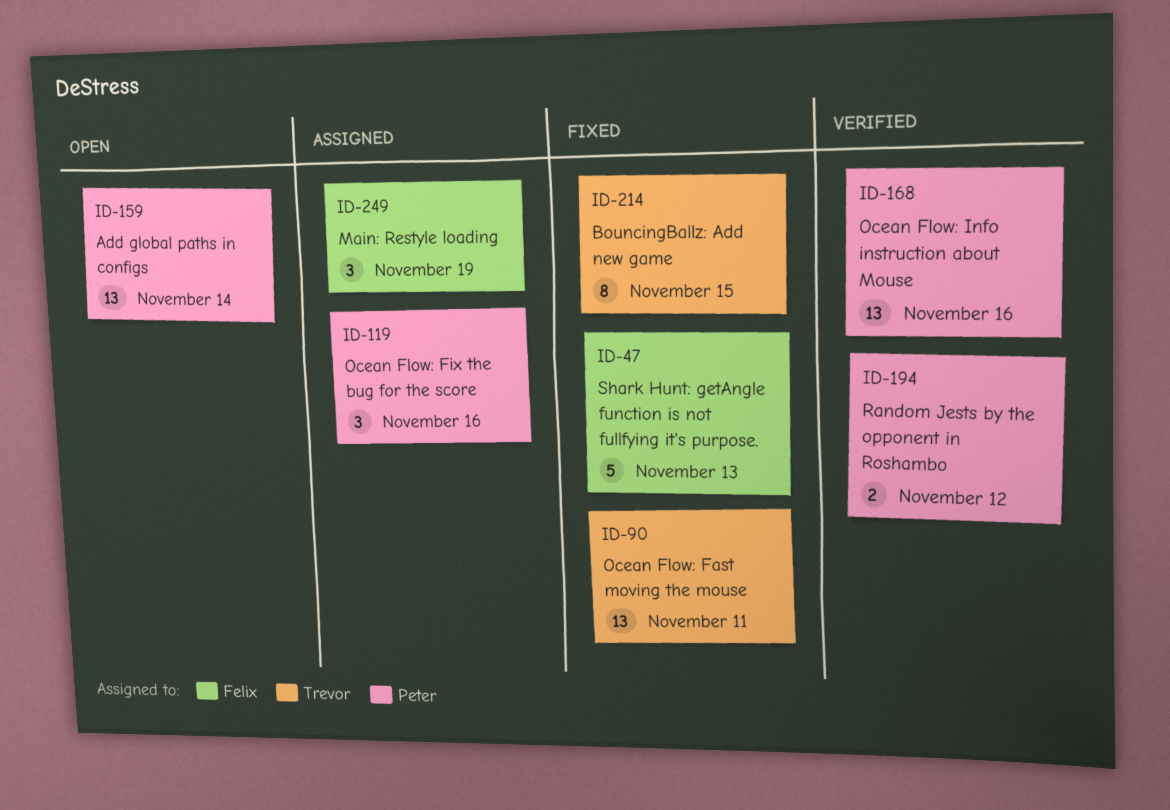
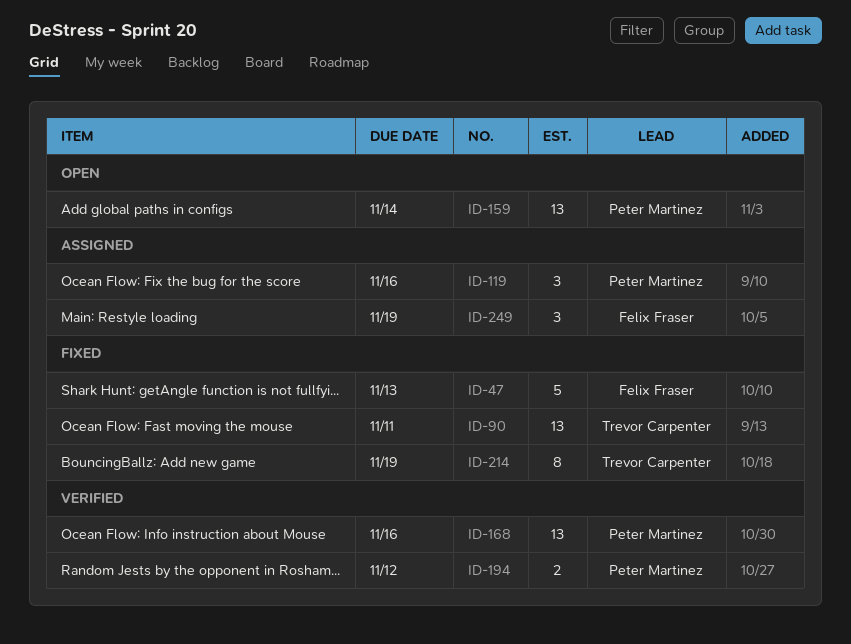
ID-214, due: Nov 15 -> Nov 19

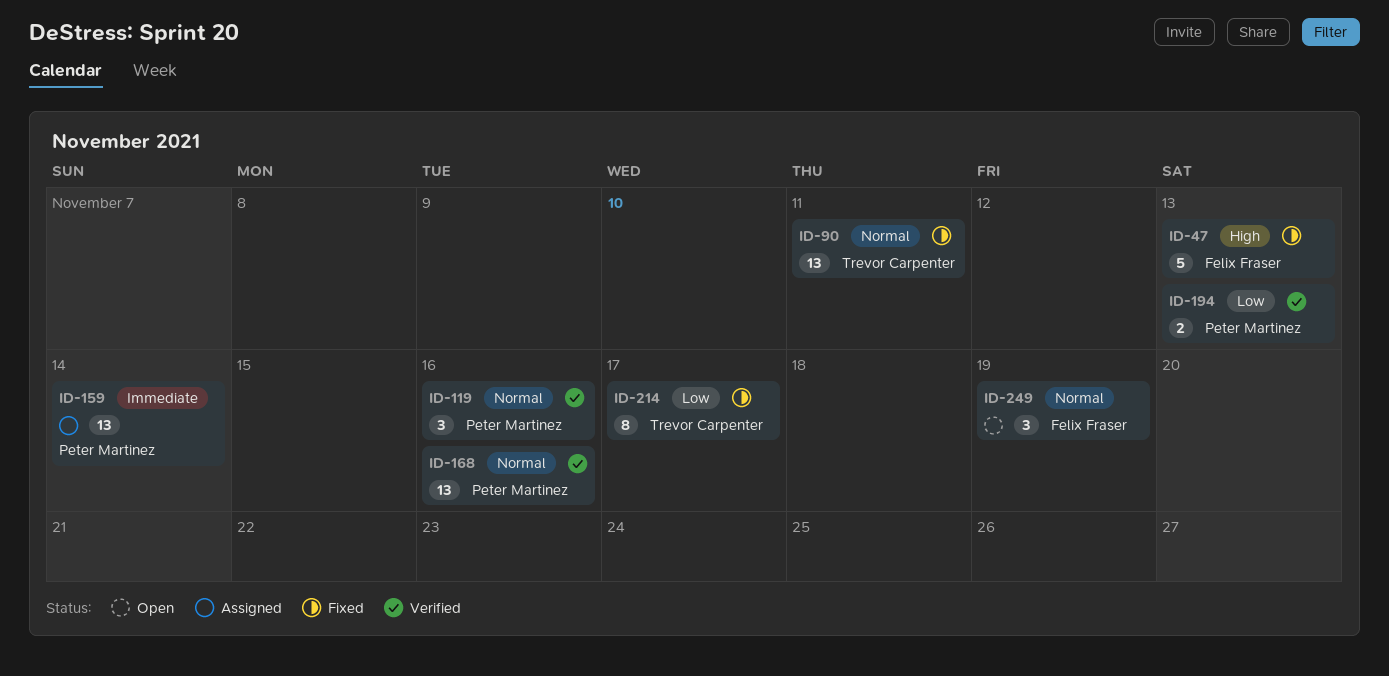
ID-119, status: Assigned -> Verified
ID-159, status: Open -> Assigned
ID-194, due: Nov 12 -> Nov 13
ID-214, due: Nov 19 -> Nov 17
ID-249, status: Assigned -> Open

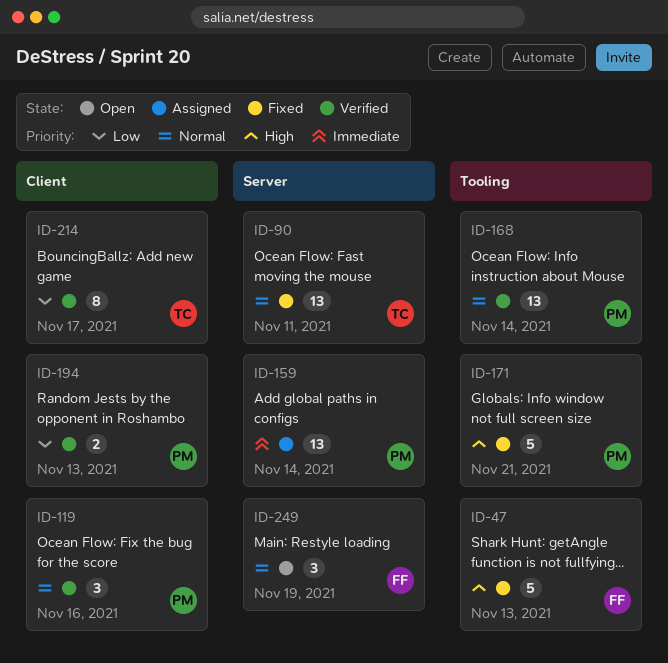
ID-168, due: Nov 16 -> Nov 14
ID-171: none -> present
ID-214, status: Fixed -> Verified

